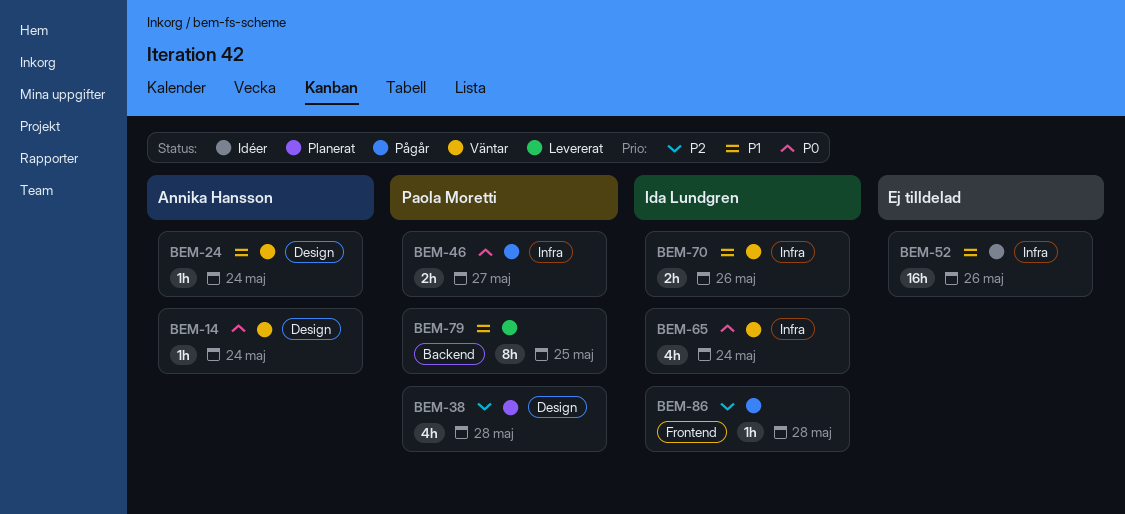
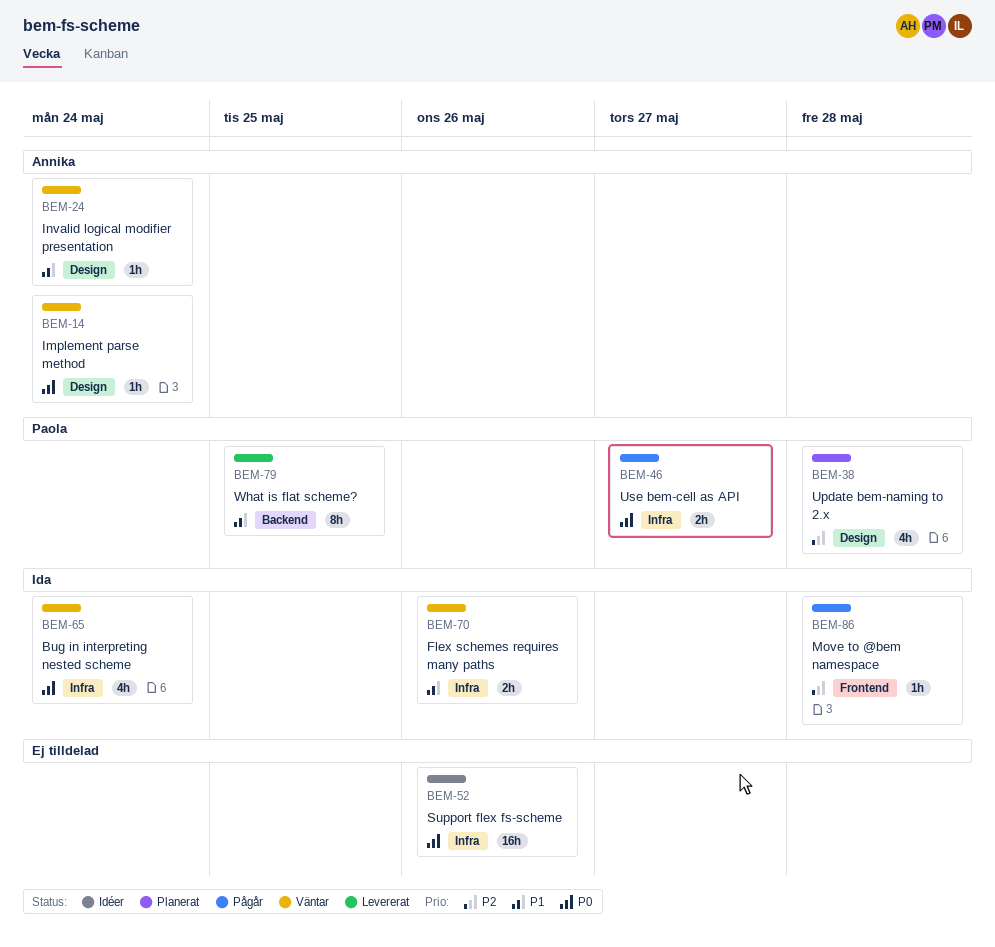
BEM-52, priority: P1 -> P0

